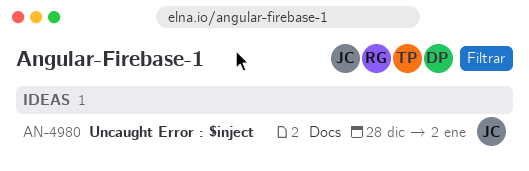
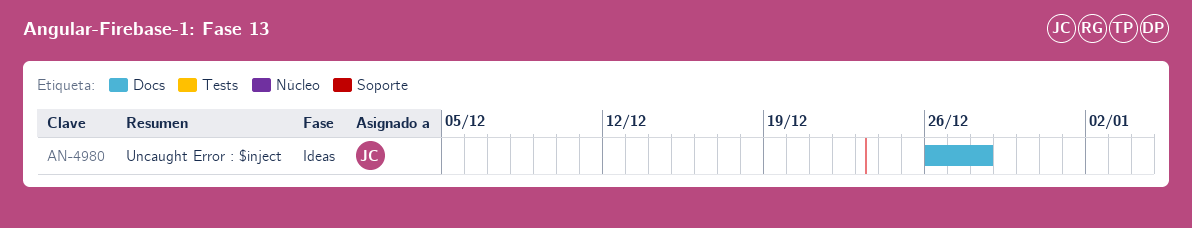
AN-4980, start: Dec 28 -> Dec 26
AN-4980, due: Jan 2 -> Dec 28

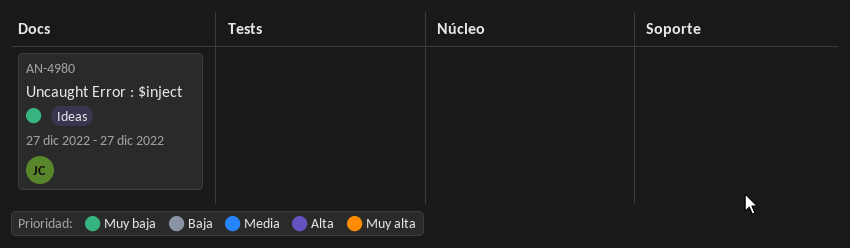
AN-4980, start: Dec 26 -> Dec 27
AN-4980, due: Dec 28 -> Dec 27

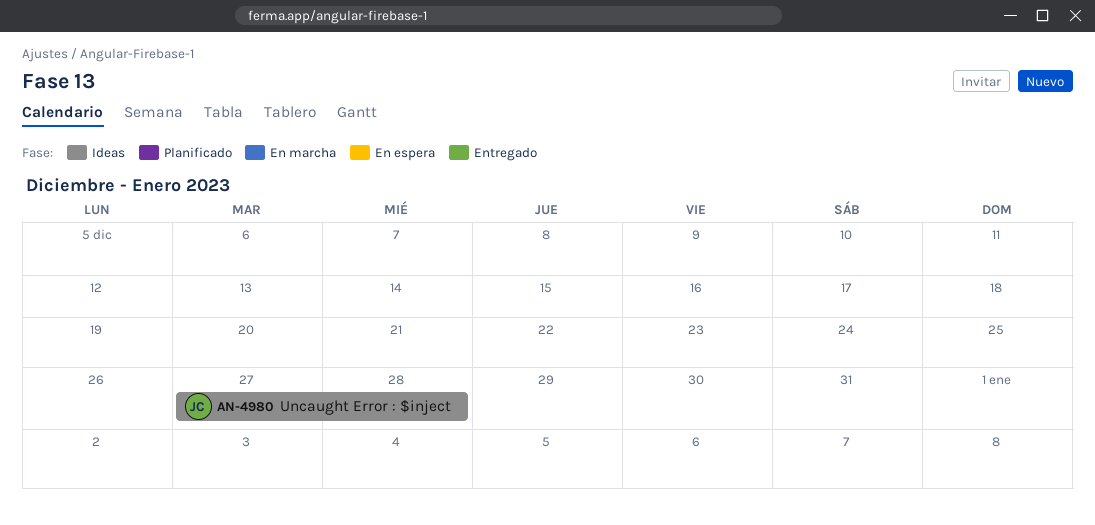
AN-4980, due: Dec 27 -> Dec 28

